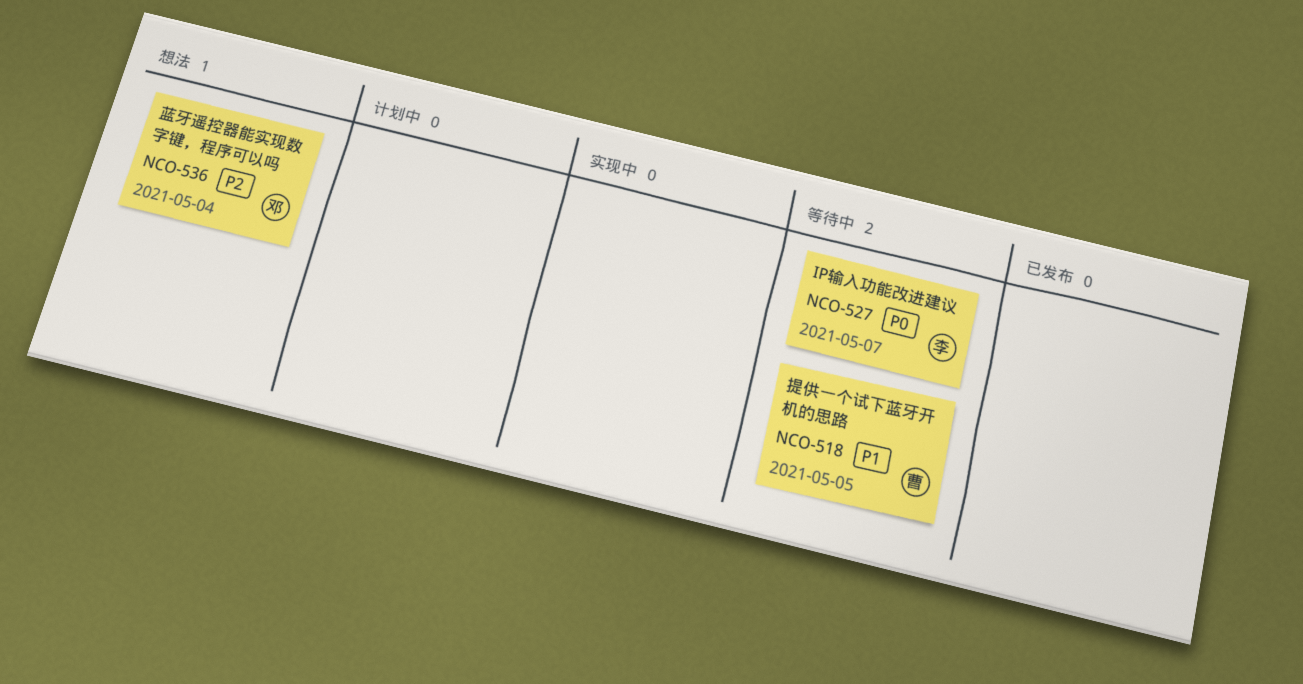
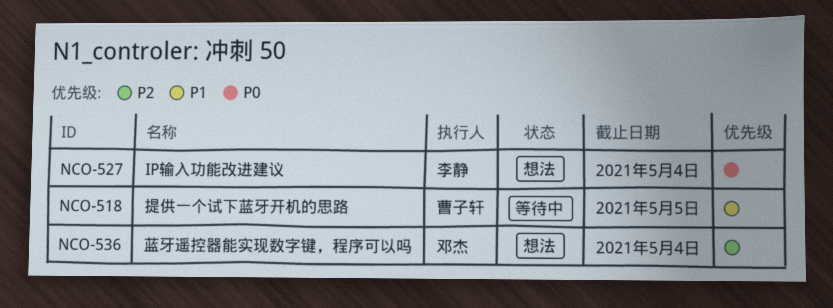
NCO-527, status: 等待中 -> 想法
NCO-527, due: May 7 -> May 4

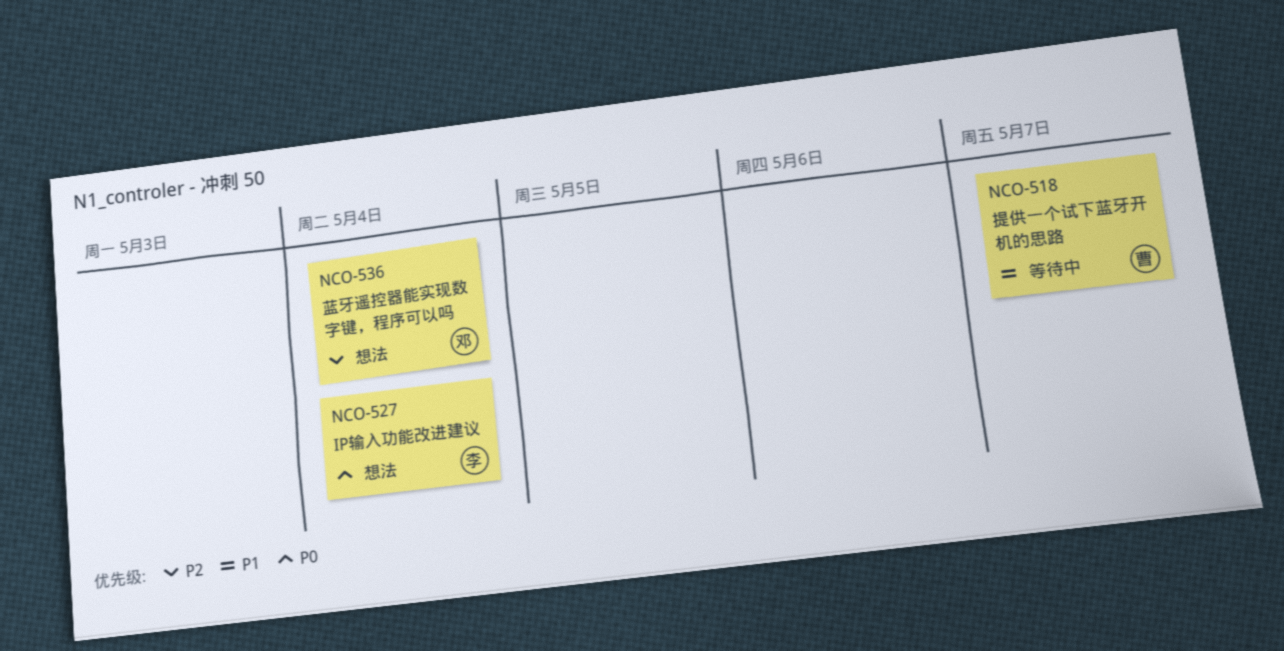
NCO-518, due: May 5 -> May 7

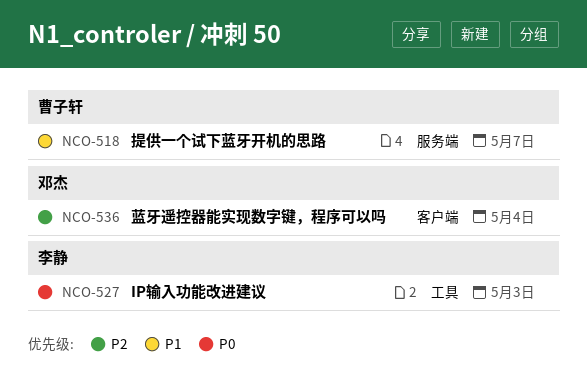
NCO-527, due: May 4 -> May 3

